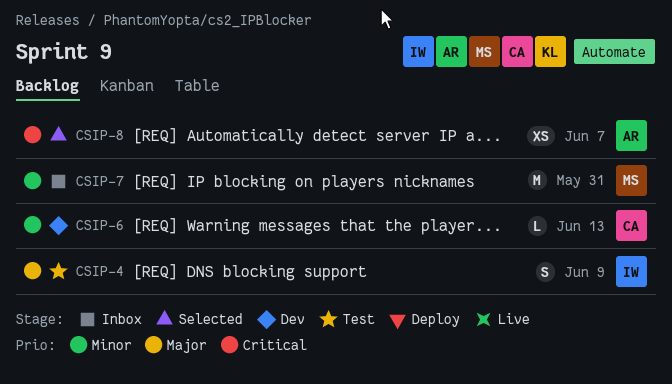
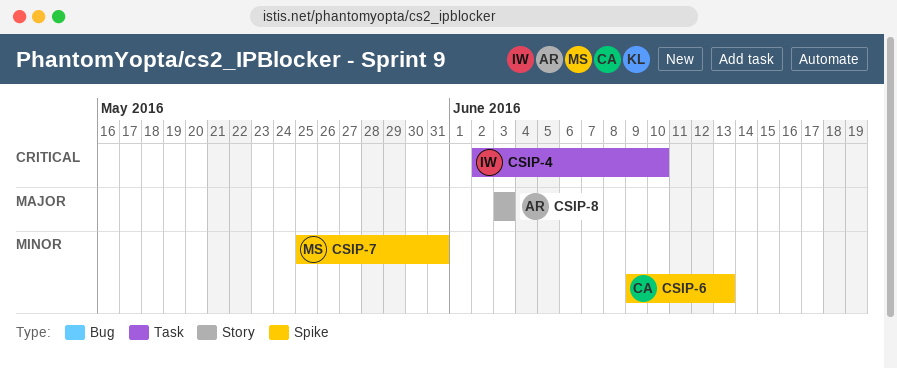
CSIP-4, priority: Major -> Critical
CSIP-4, due: Jun 9 -> Jun 10
CSIP-8, priority: Critical -> Major
CSIP-8, due: Jun 7 -> Jun 3

